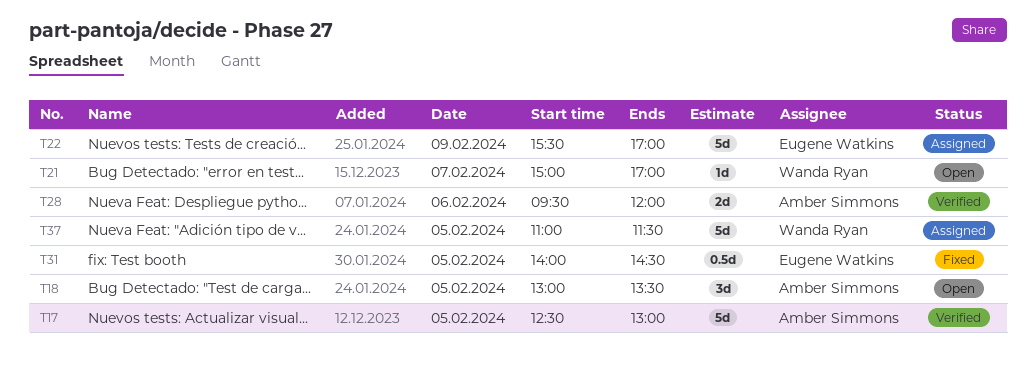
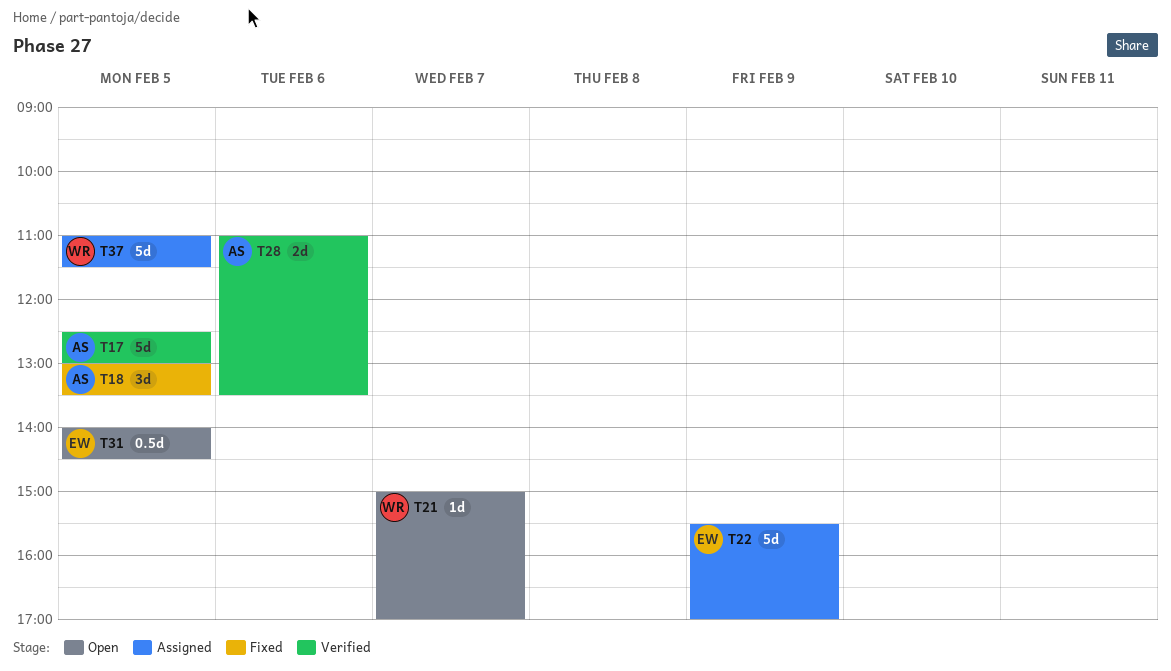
T18, status: Open -> Fixed
T28, begins: 09:30 -> 11:00
T28, ends: 12:00 -> 13:30
T31, status: Fixed -> Open

